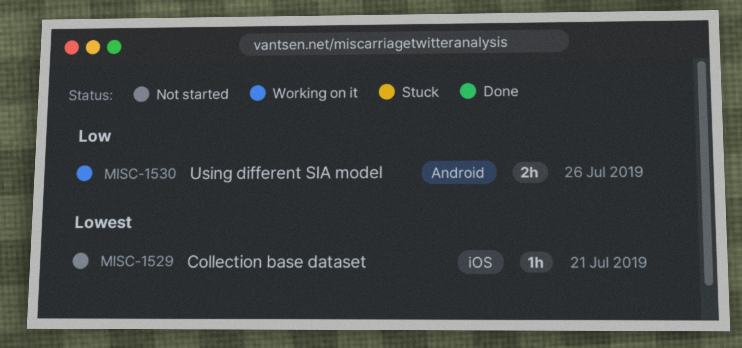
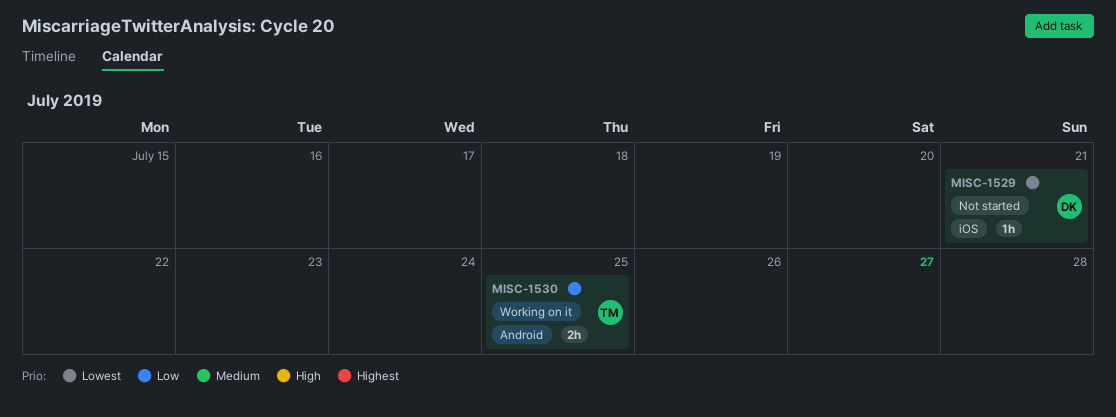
MISC-1530, due: Jul 26 -> Jul 25

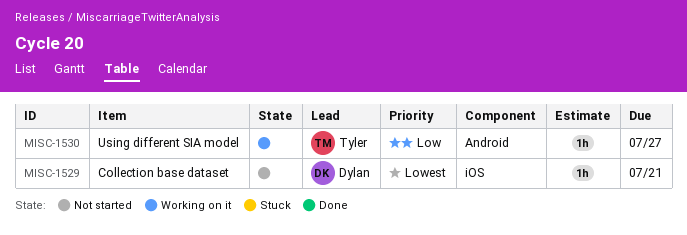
MISC-1530, estimate: 2h -> 1h
MISC-1530, due: Jul 25 -> Jul 27

